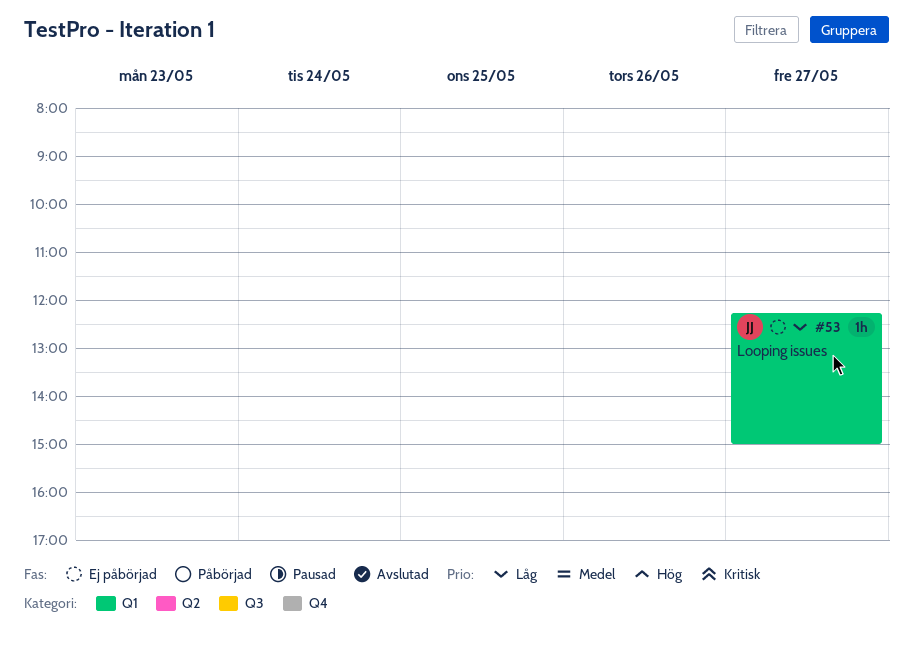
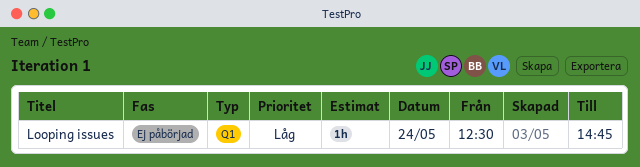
Looping issues, day: May 27 -> May 24
Looping issues, begins: 12:15 -> 12:30
Looping issues, ends: 15:00 -> 14:45

